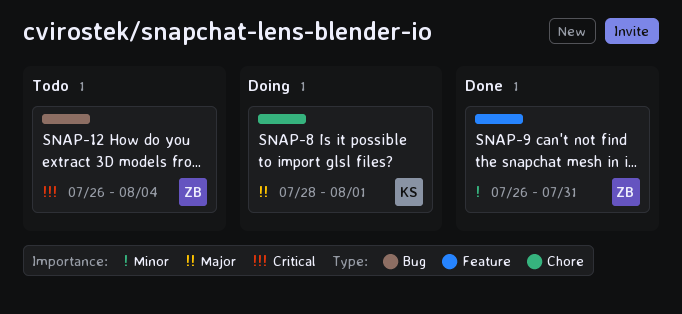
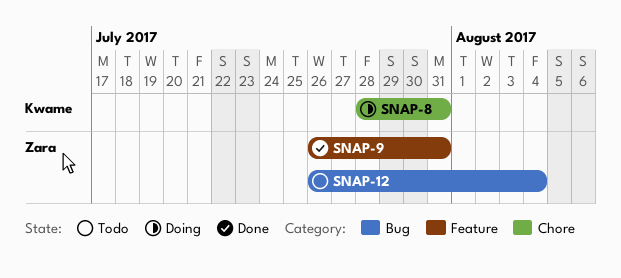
SNAP-8, due: Aug 1 -> Jul 31

